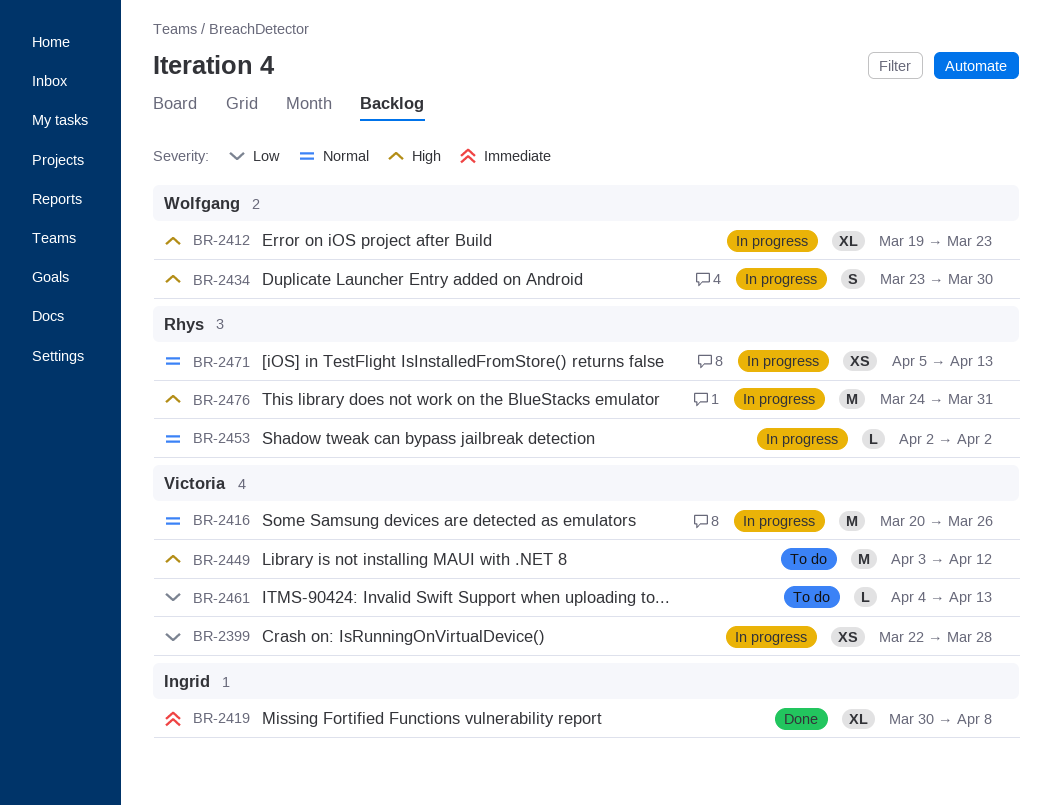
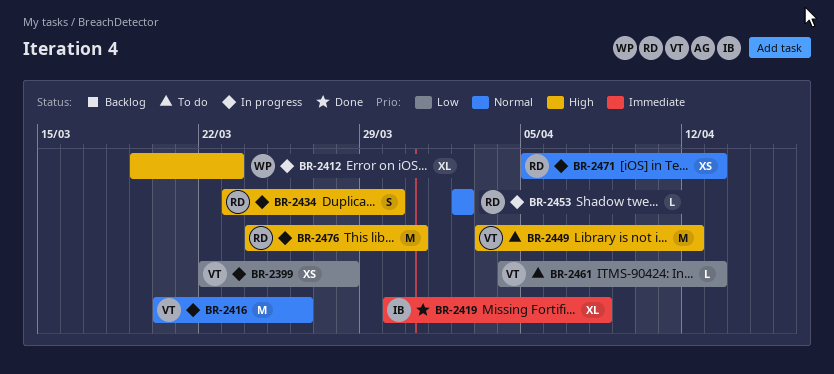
BR-2434, owner: Wolfgang -> Rhys

